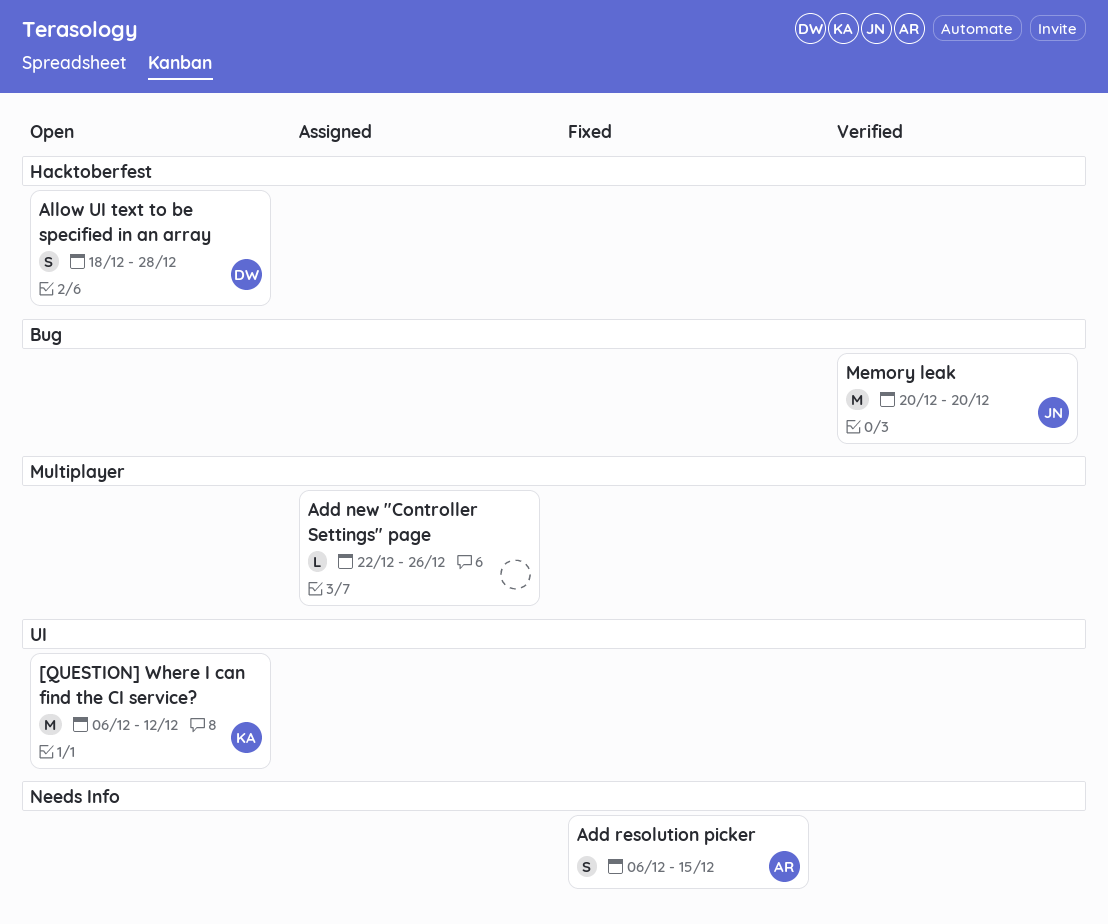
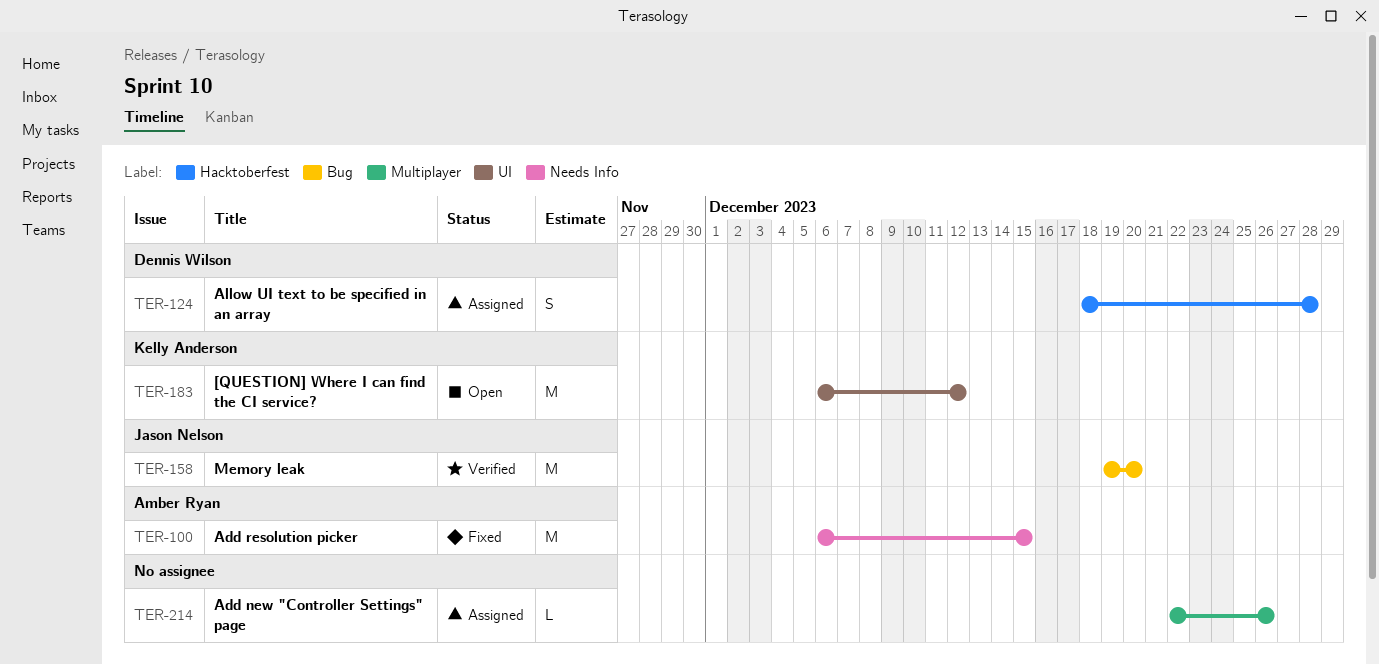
Add resolution picker, estimate: S -> M
Allow UI text to be specified in an array, status: Open -> Assigned
Memory leak, start: Dec 20 -> Dec 19

